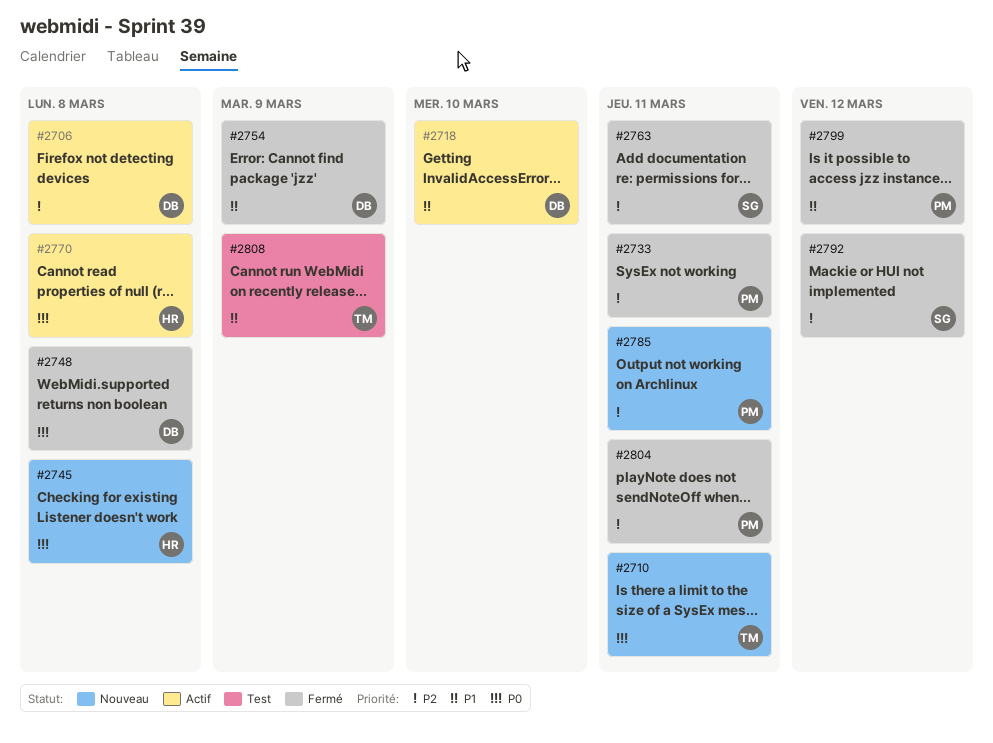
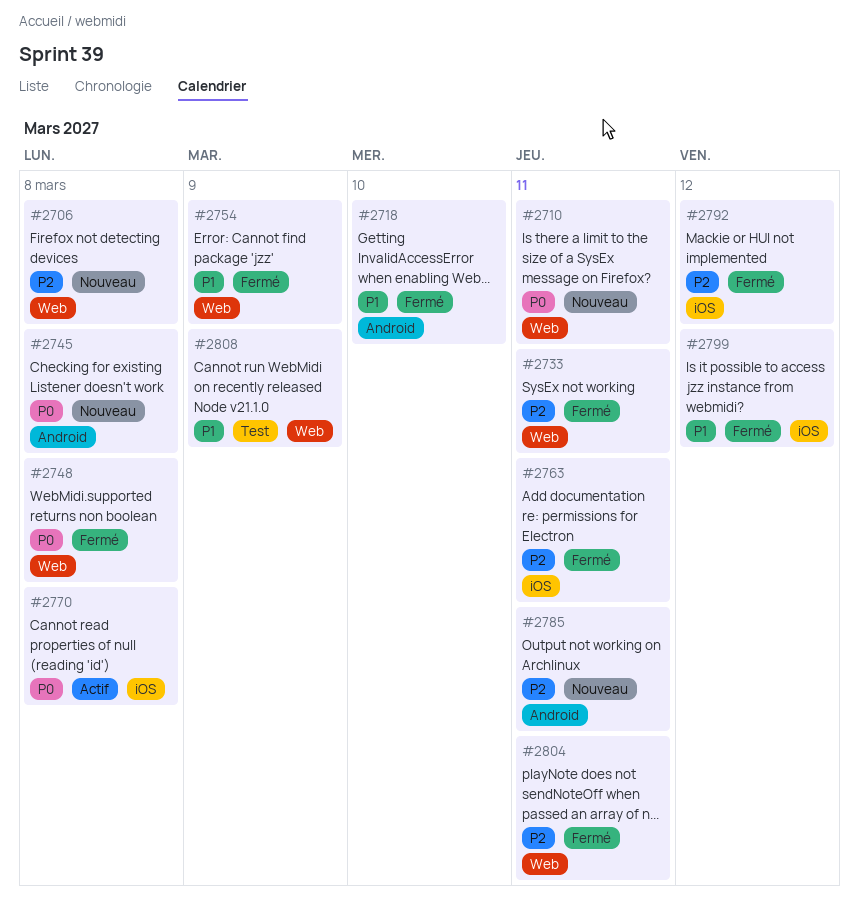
#2706, status: Actif -> Nouveau
#2718, status: Actif -> Fermé

